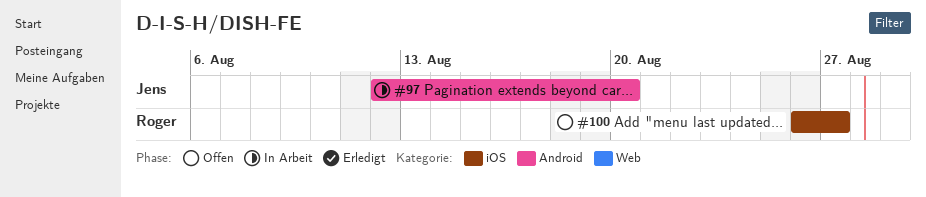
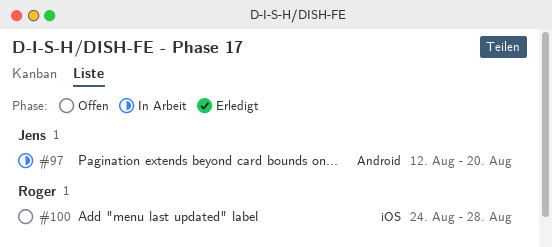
#100, start: Aug 26 -> Aug 24
#100, due: Aug 27 -> Aug 28

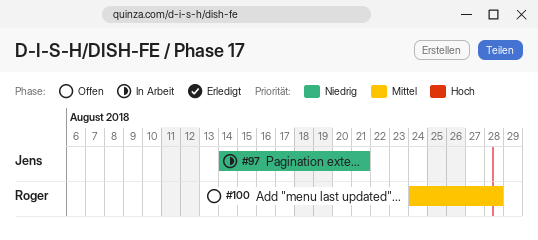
#97, start: Aug 12 -> Aug 14
#97, due: Aug 20 -> Aug 21

